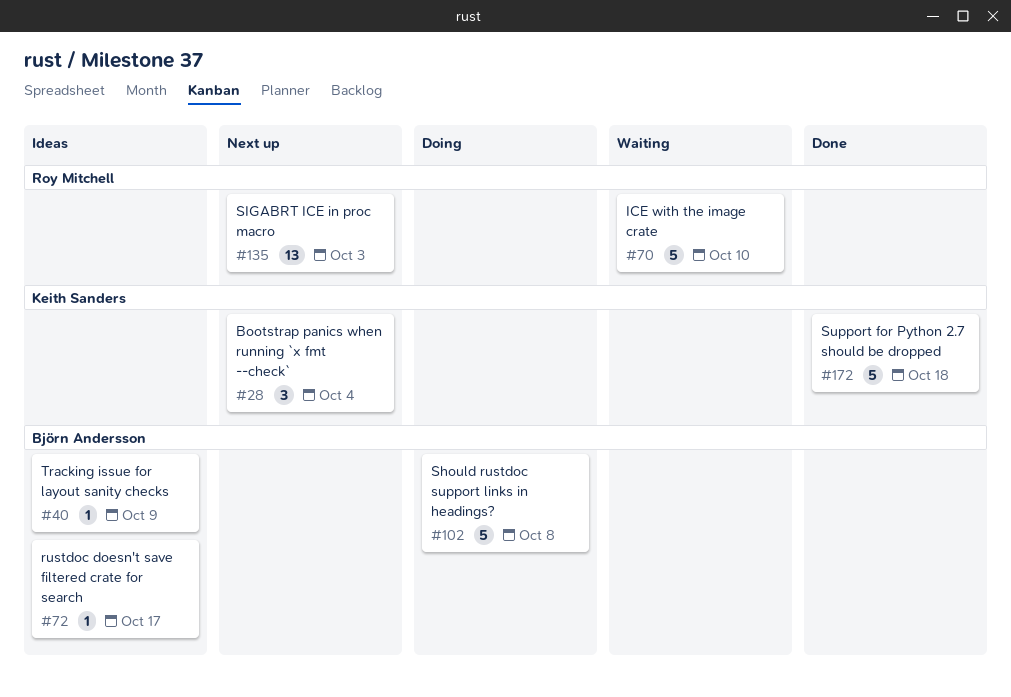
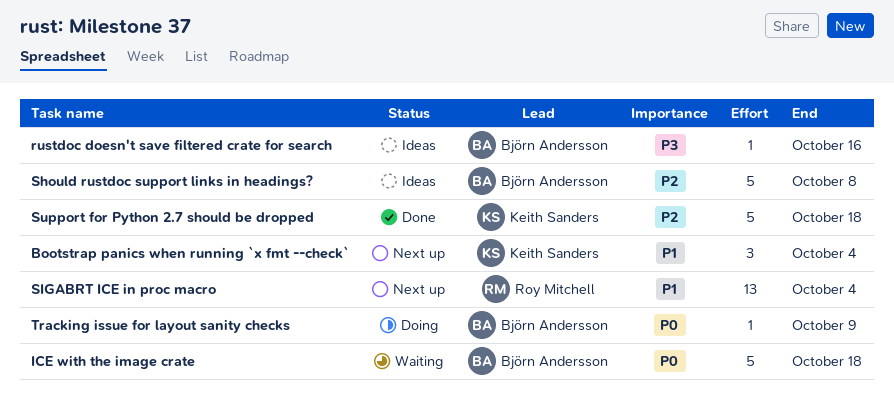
ICE with the image crate, owner: Roy Mitchell -> Björn Andersson
ICE with the image crate, due: Oct 10 -> Oct 18
rustdoc doesn't save filtered crate for search, due: Oct 17 -> Oct 16
Should rustdoc support links in headings?, status: Doing -> Ideas
SIGABRT ICE in proc macro, due: Oct 3 -> Oct 4
Tracking issue for layout sanity checks, status: Ideas -> Doing

